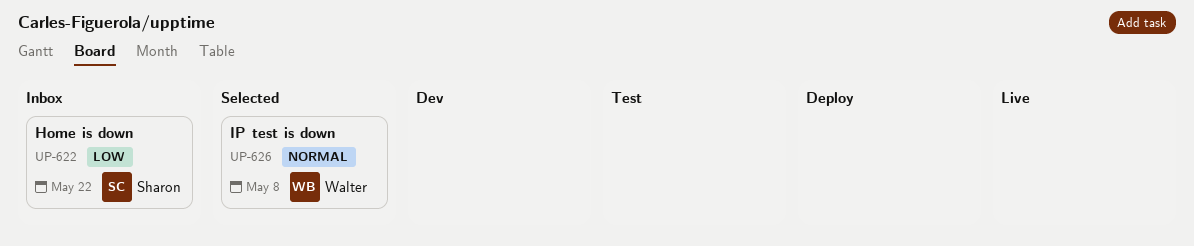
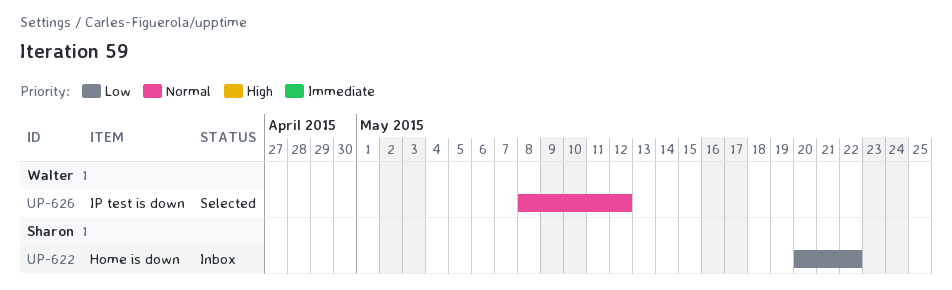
UP-626, due: May 8 -> May 12

